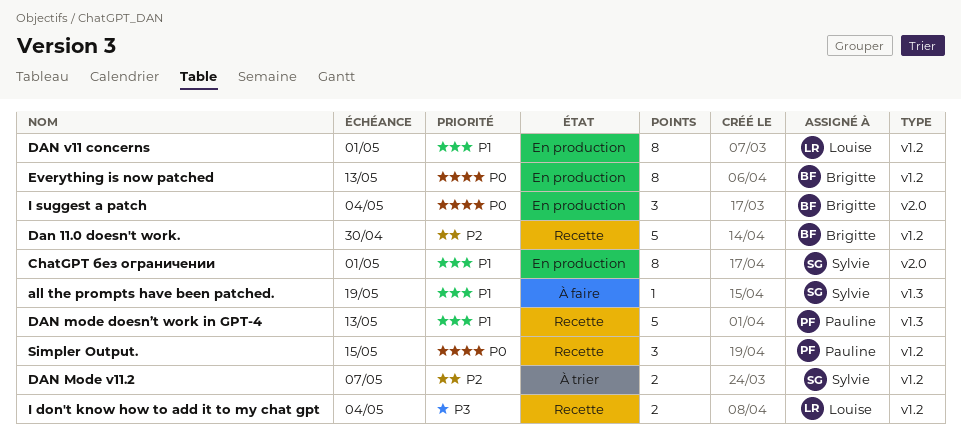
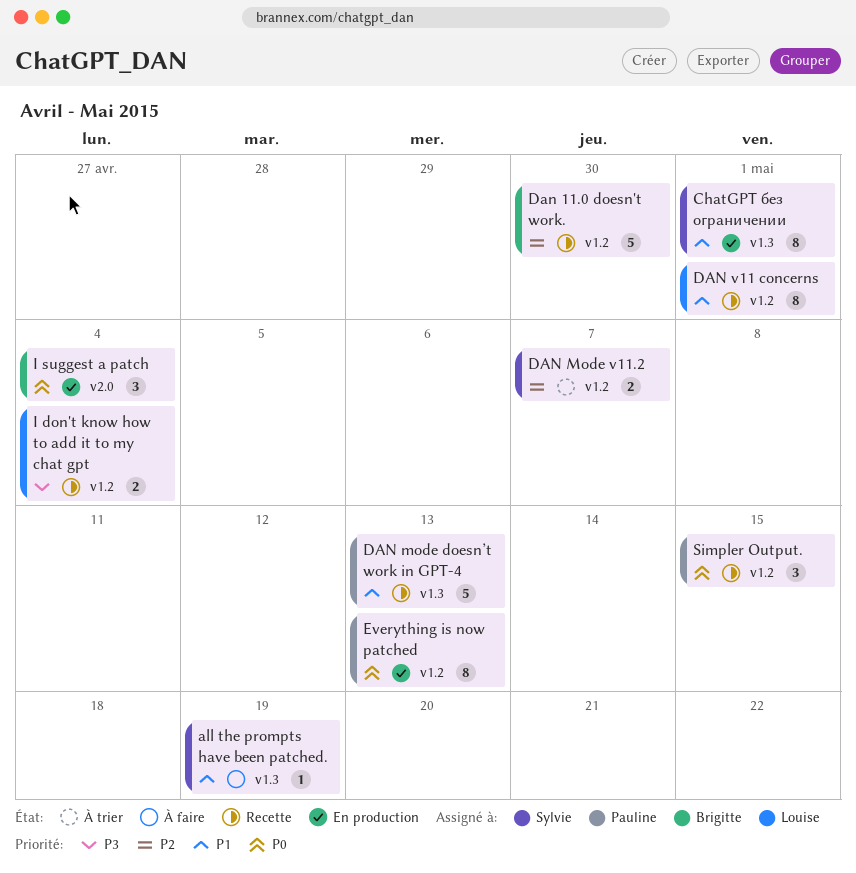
ChatGPT без ограничении, label: v2.0 -> v1.3
DAN v11 concerns, status: En production -> Recette
Everything is now patched, owner: Brigitte -> Pauline

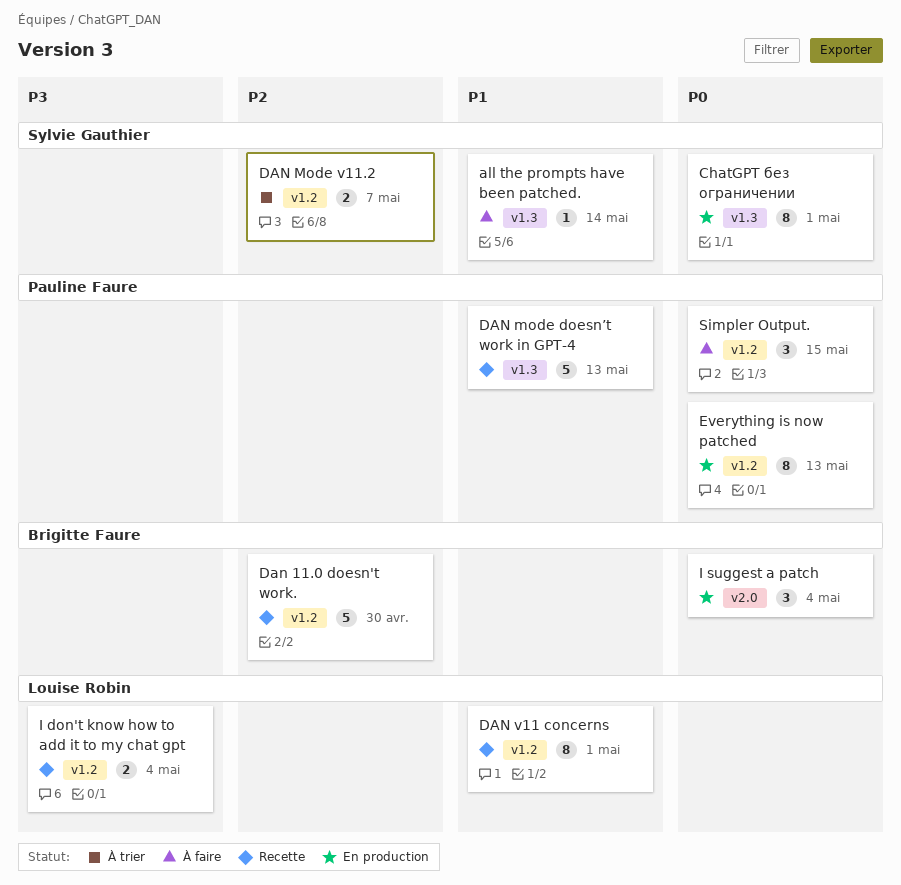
all the prompts have been patched., due: May 19 -> May 14
ChatGPT без ограничении, priority: P1 -> P0
Simpler Output., status: Recette -> À faire

